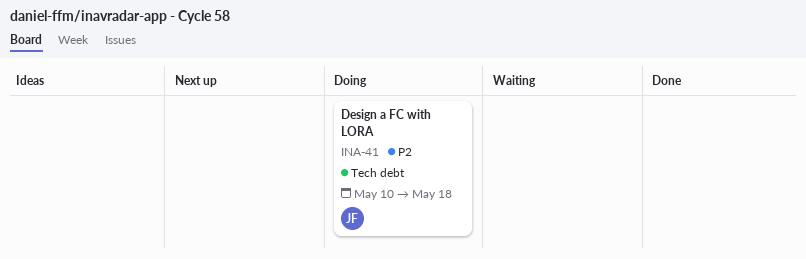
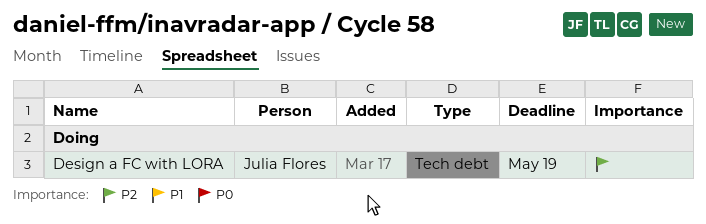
Design a FC with LORA, due: May 18 -> May 19

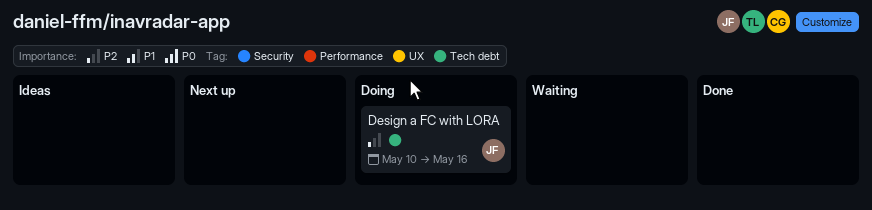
Design a FC with LORA, due: May 19 -> May 16

